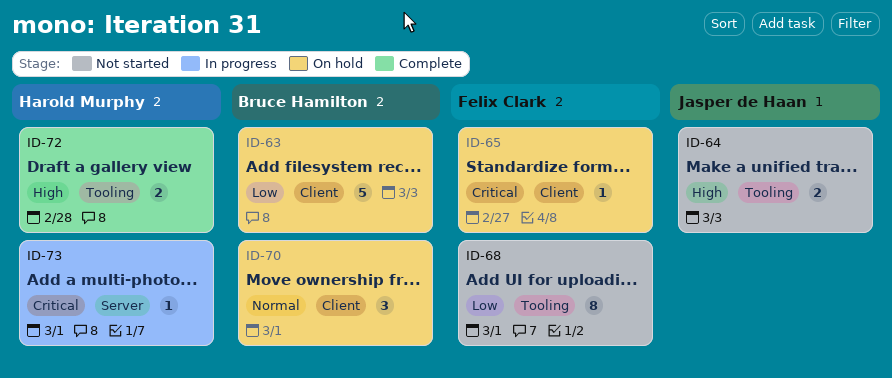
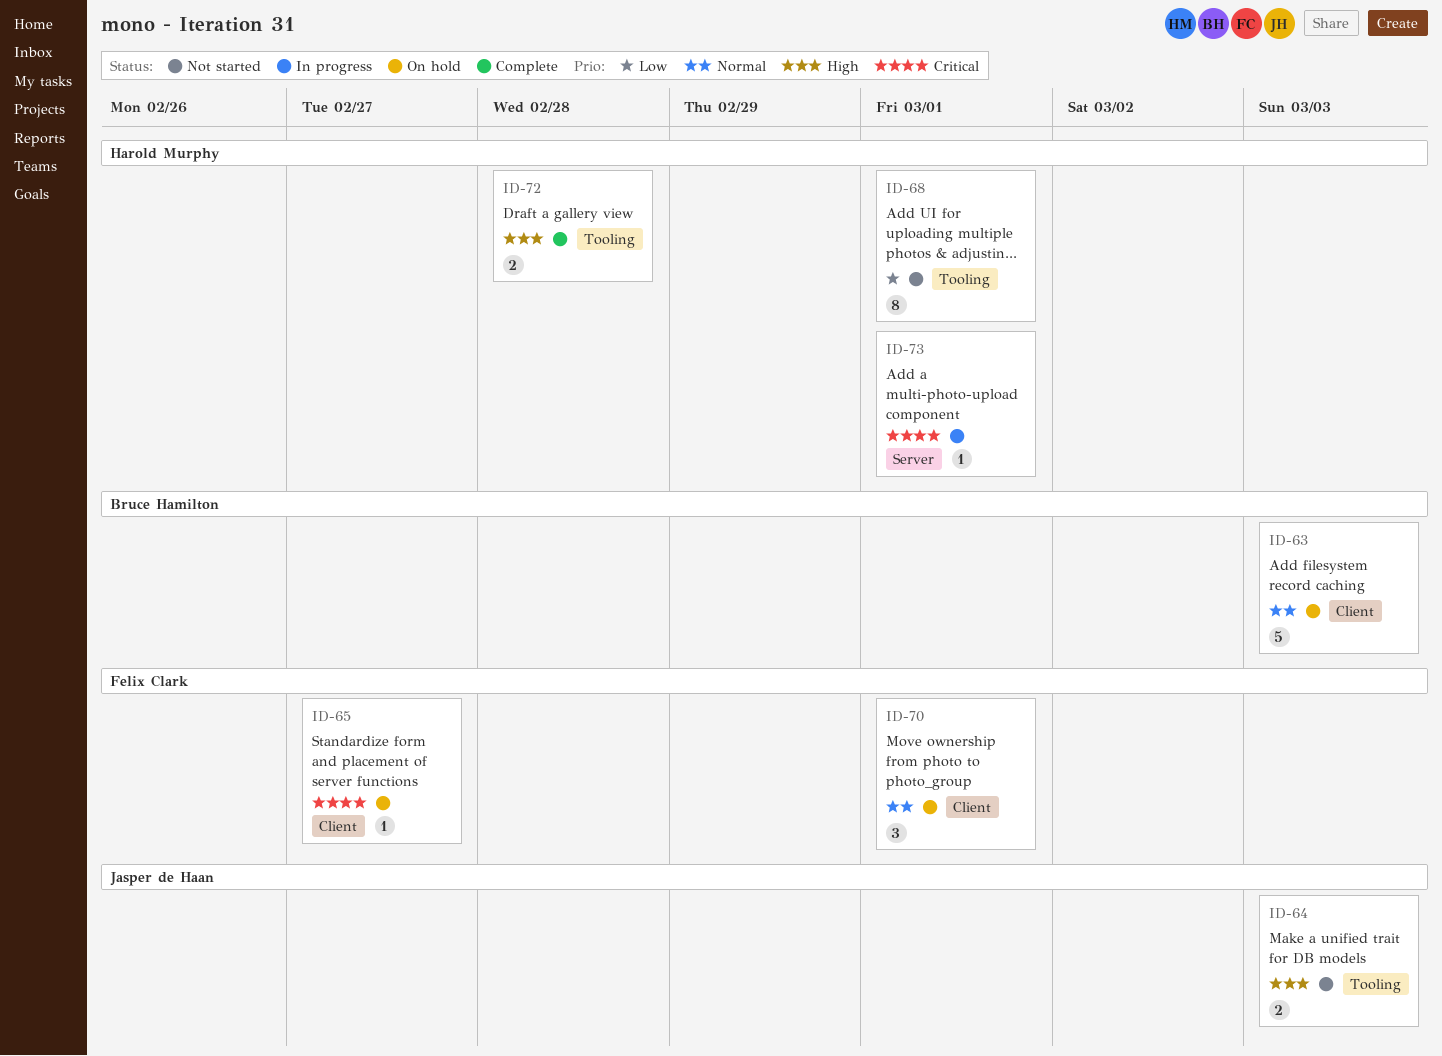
ID-63, priority: Low -> Normal
ID-68, owner: Felix Clark -> Harold Murphy
ID-70, owner: Bruce Hamilton -> Felix Clark

